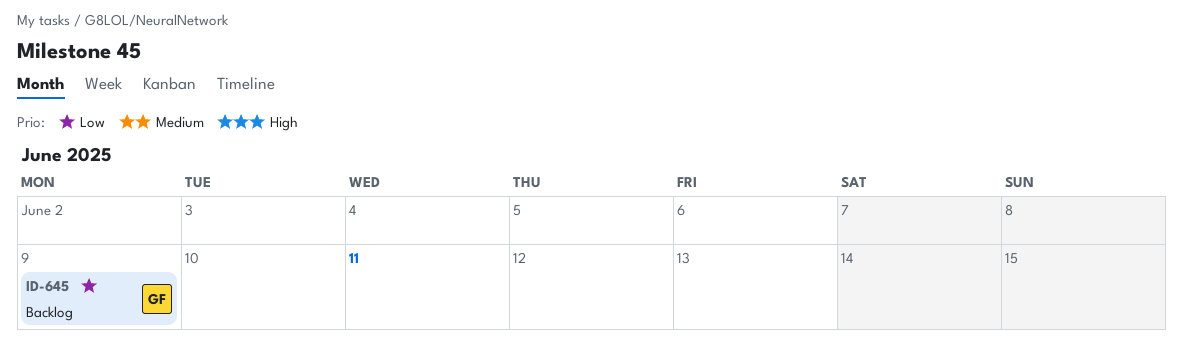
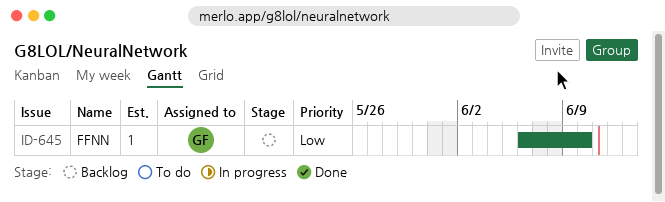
ID-645, due: Jun 9 -> Jun 10

